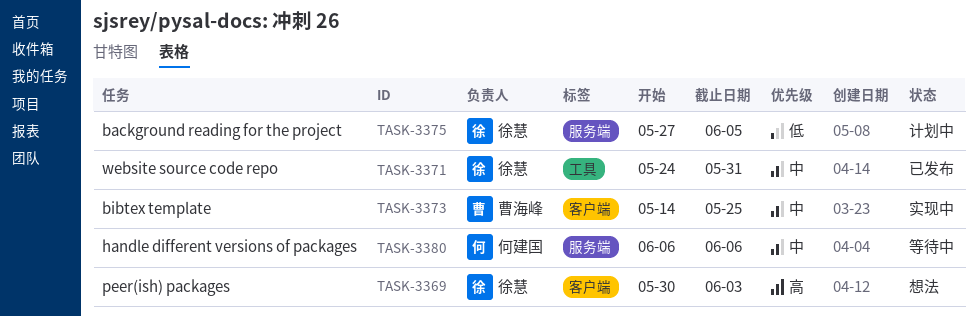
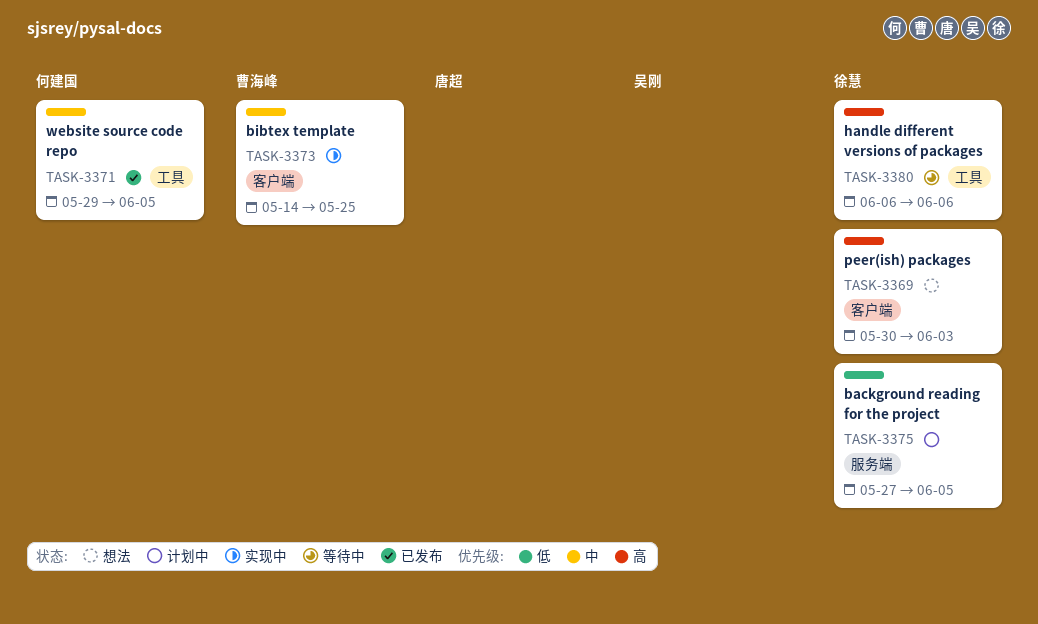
TASK-3371, owner: 徐慧 -> 何建国
TASK-3371, start: May 24 -> May 29
TASK-3371, due: May 31 -> Jun 5
TASK-3380, owner: 何建国 -> 徐慧
TASK-3380, priority: 中 -> 高
TASK-3380, label: 服务端 -> 工具

